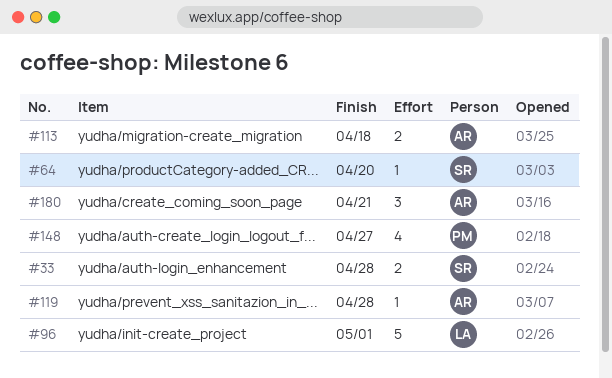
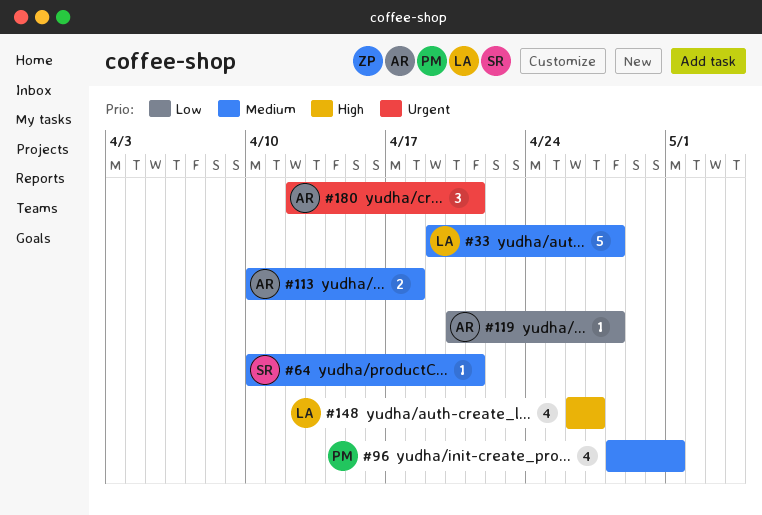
#33, owner: SR -> LA
#33, estimate: 2 -> 5
#64, due: Apr 20 -> Apr 21
#96, owner: LA -> PM
#96, estimate: 5 -> 4
#148, owner: PM -> LA

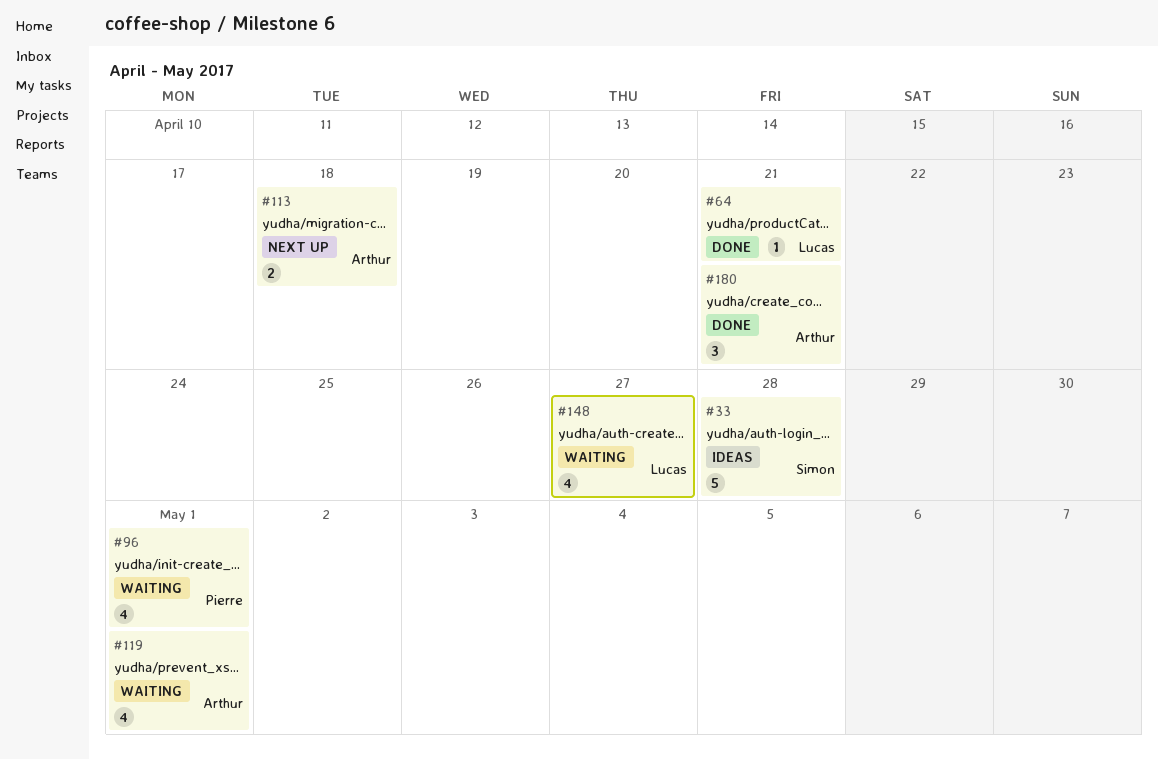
#33, owner: Lucas -> Simon
#64, owner: Simon -> Lucas
#119, estimate: 1 -> 4
#119, due: Apr 28 -> May 1

